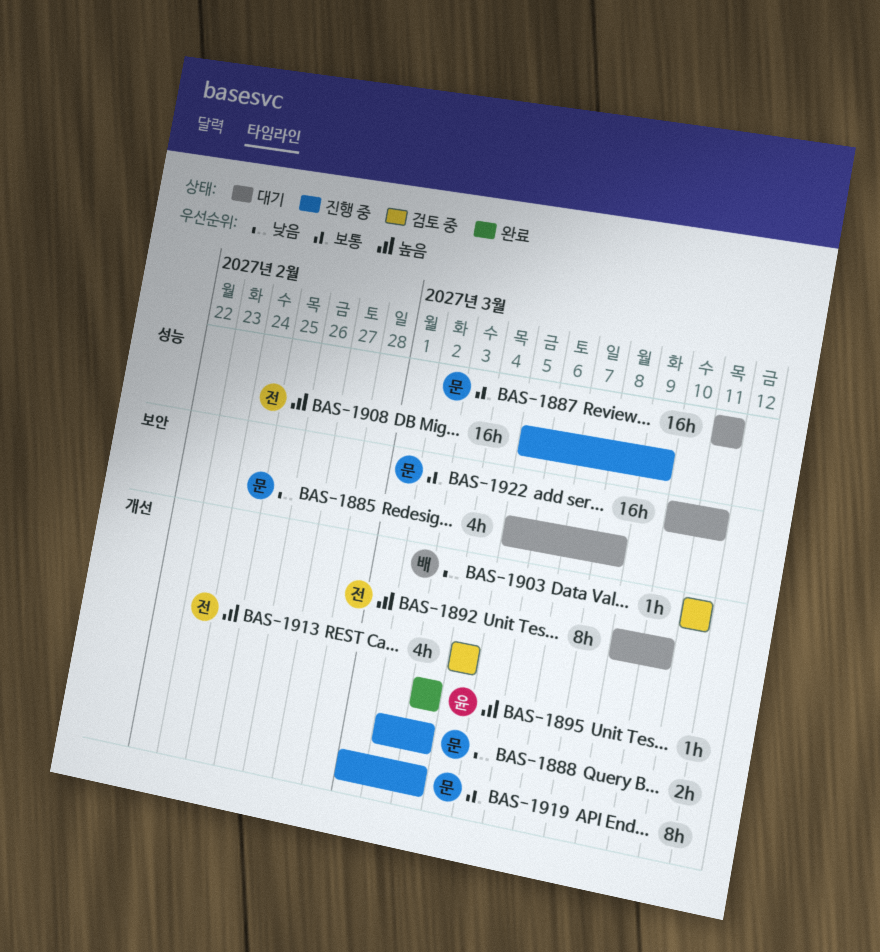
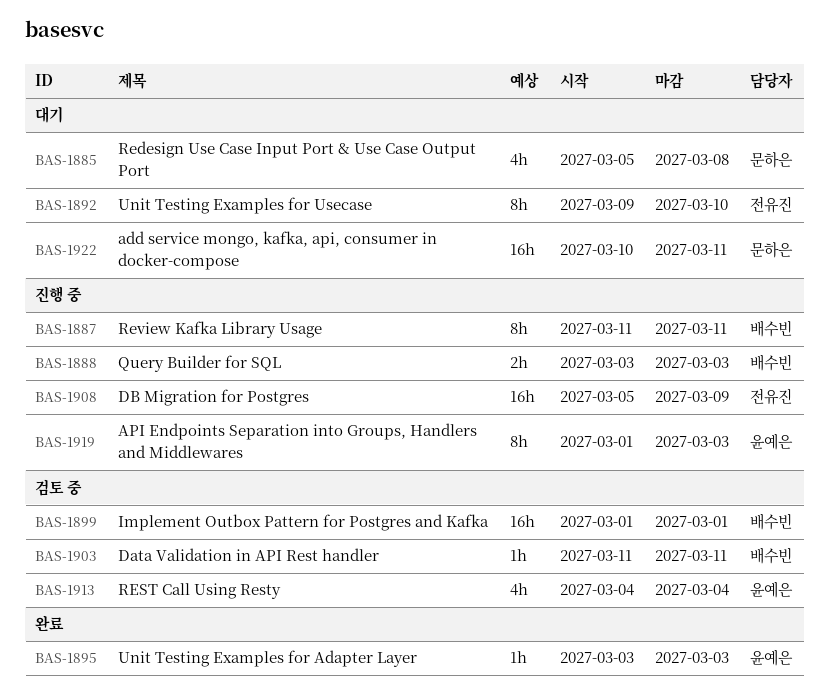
BAS-1887, status: 대기 -> 진행 중
BAS-1887, owner: 문하은 -> 배수빈
BAS-1887, estimate: 16h -> 8h
BAS-1888, owner: 문하은 -> 배수빈
BAS-1888, start: Mar 2 -> Mar 3
BAS-1899: none -> present
BAS-1913, owner: 전유진 -> 윤예은
BAS-1919, owner: 문하은 -> 윤예은

